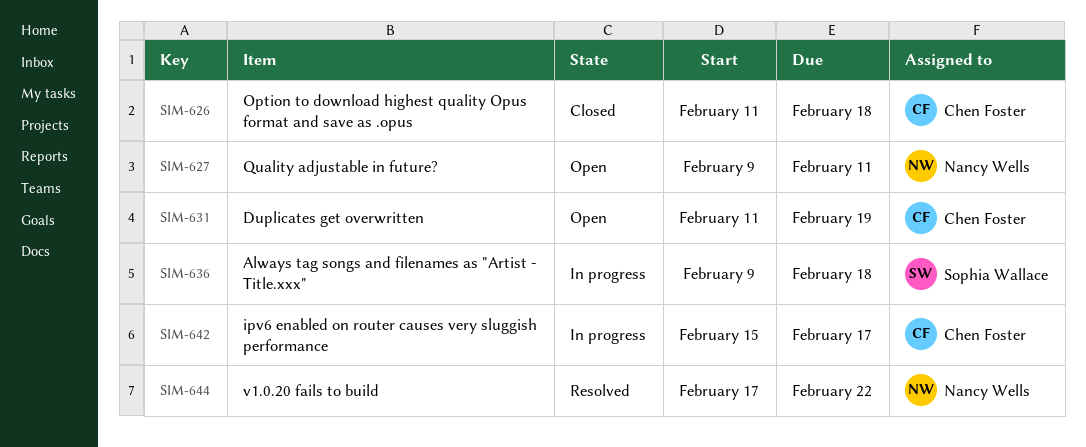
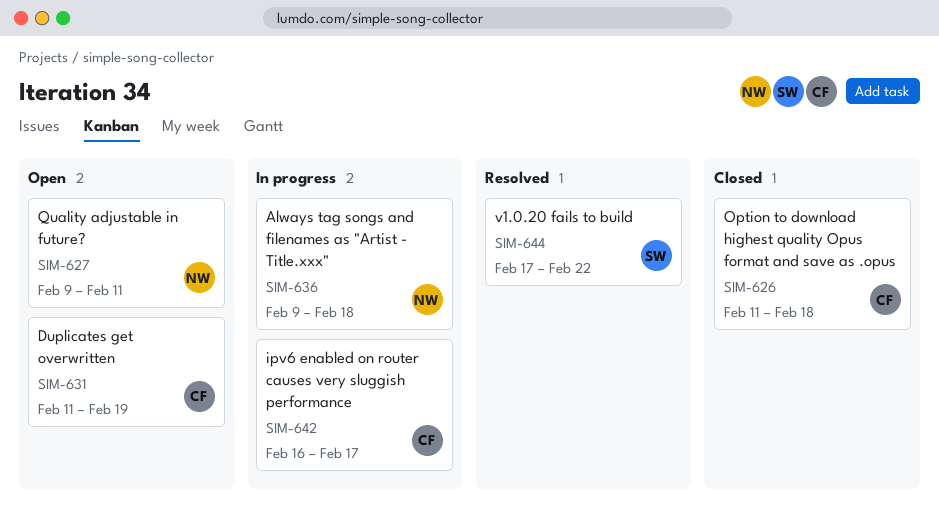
SIM-636, owner: Sophia Wallace -> Nancy Wells
SIM-642, start: Feb 15 -> Feb 16
SIM-644, owner: Nancy Wells -> Sophia Wallace

